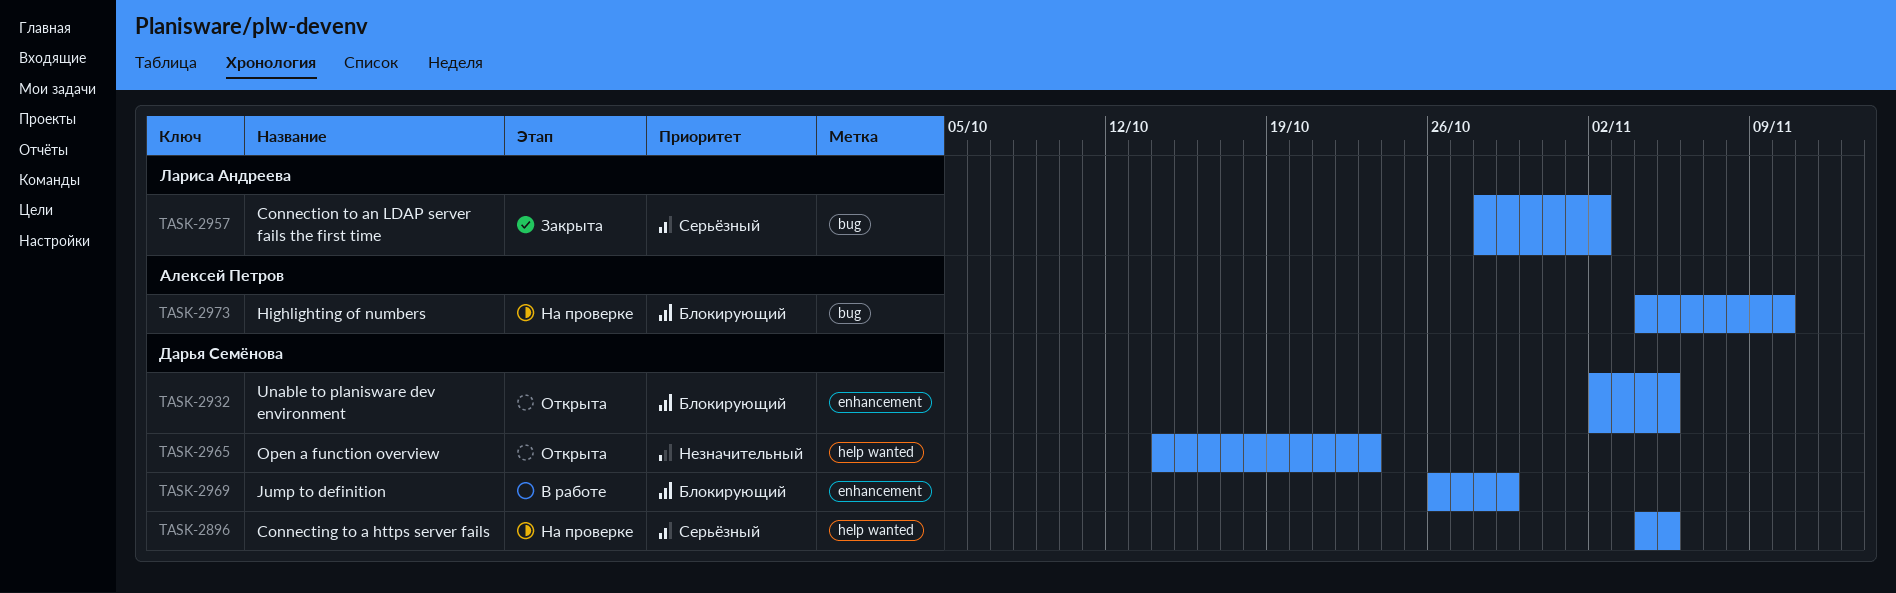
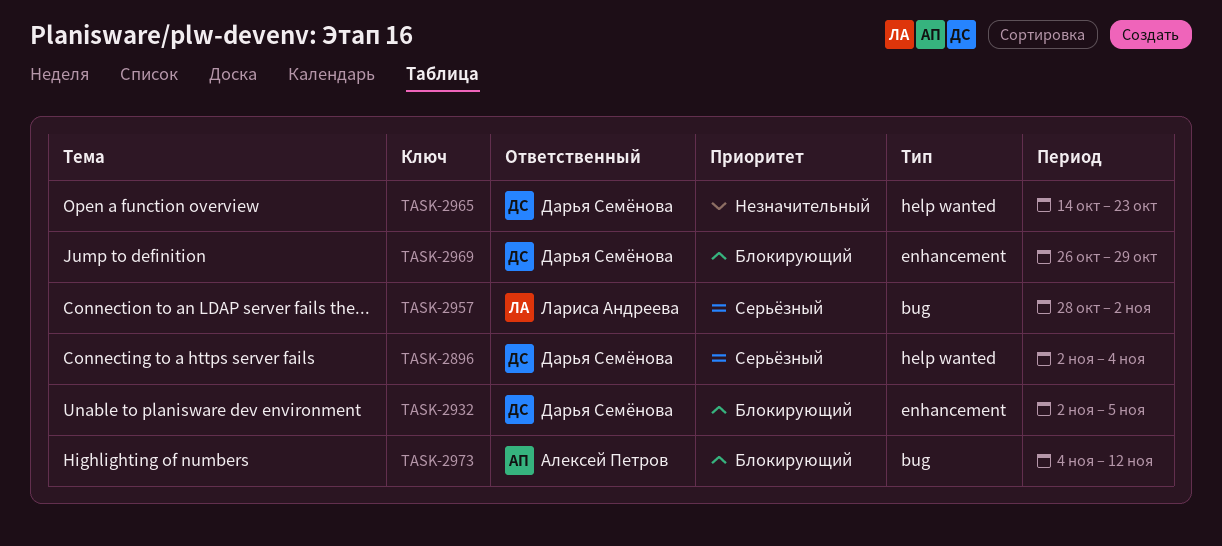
TASK-2896, start: Nov 4 -> Nov 2
TASK-2896, due: Nov 5 -> Nov 4
TASK-2973, due: Nov 10 -> Nov 12

